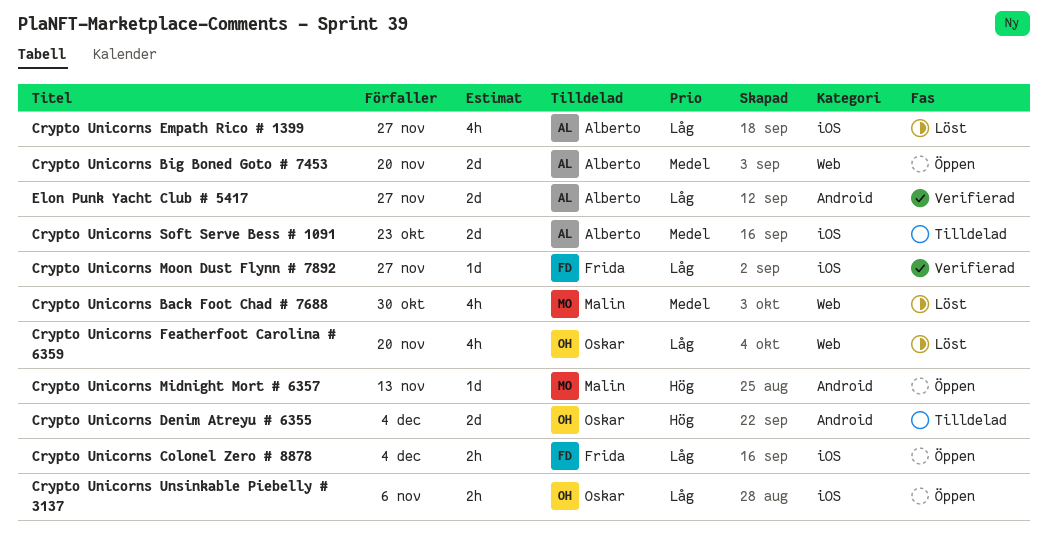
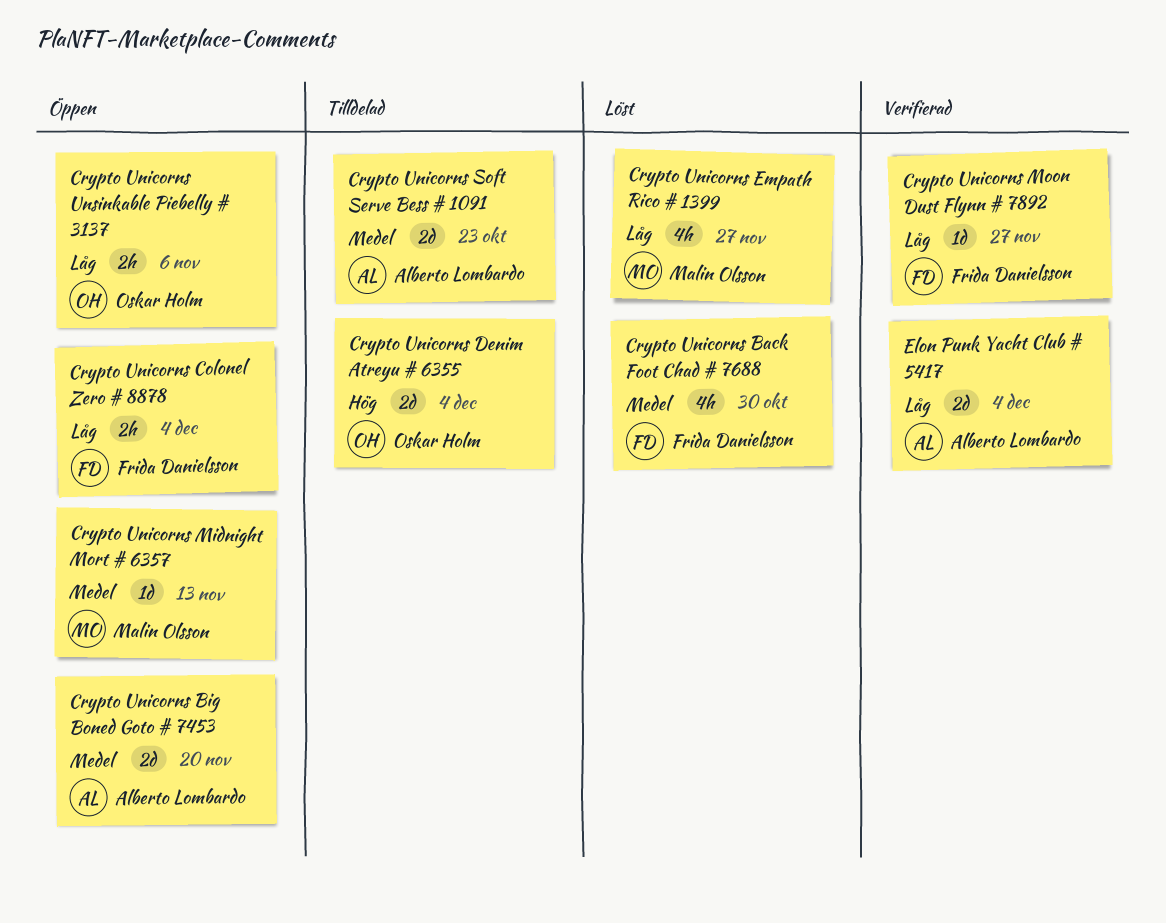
Crypto Unicorns Back Foot Chad # 7688, owner: Malin Olsson -> Frida Danielsson
Crypto Unicorns Empath Rico # 1399, owner: Alberto Lombardo -> Malin Olsson
Crypto Unicorns Featherfoot Carolina # 6359: present -> none
Crypto Unicorns Midnight Mort # 6357, priority: Hög -> Medel
Elon Punk Yacht Club # 5417, due: Nov 27 -> Dec 4

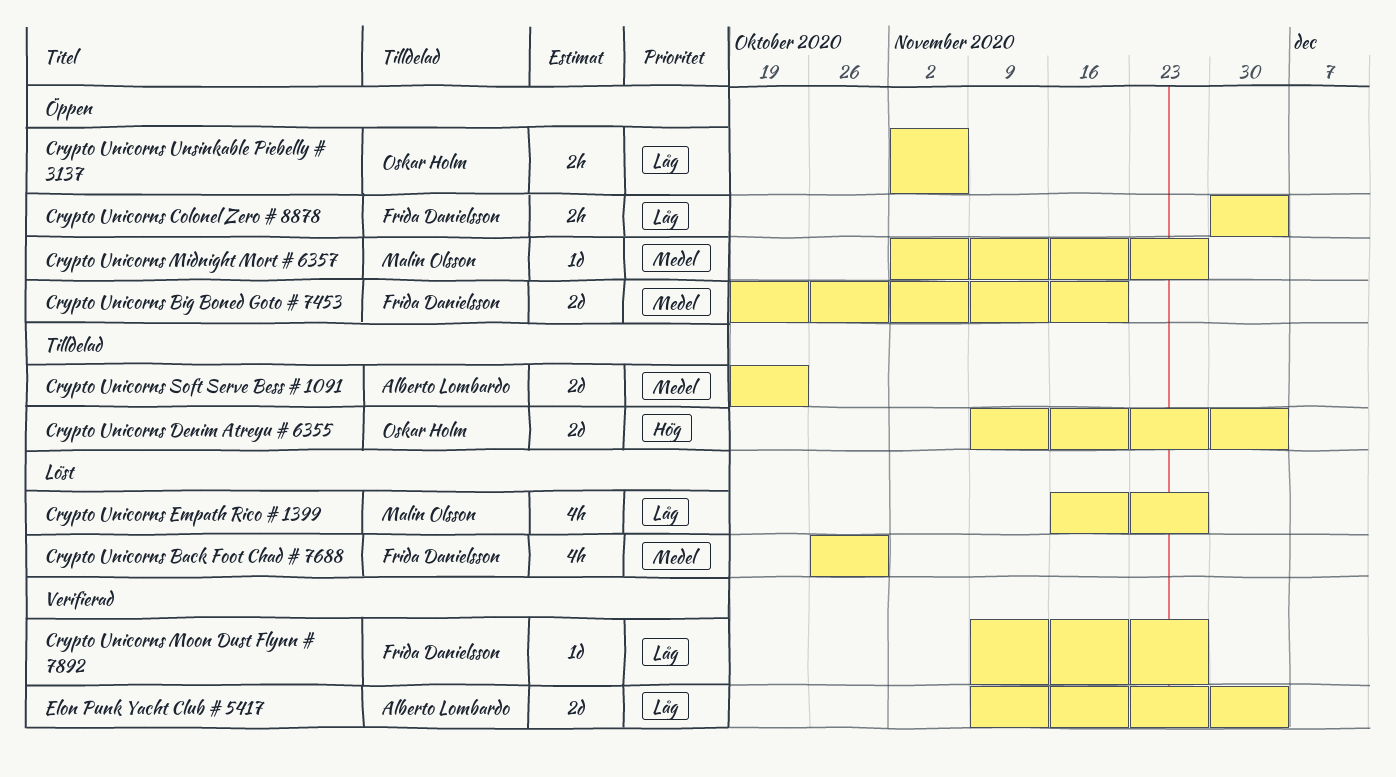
Crypto Unicorns Big Boned Goto # 7453, owner: Alberto Lombardo -> Frida Danielsson
Crypto Unicorns Midnight Mort # 6357, due: Nov 13 -> Nov 27

